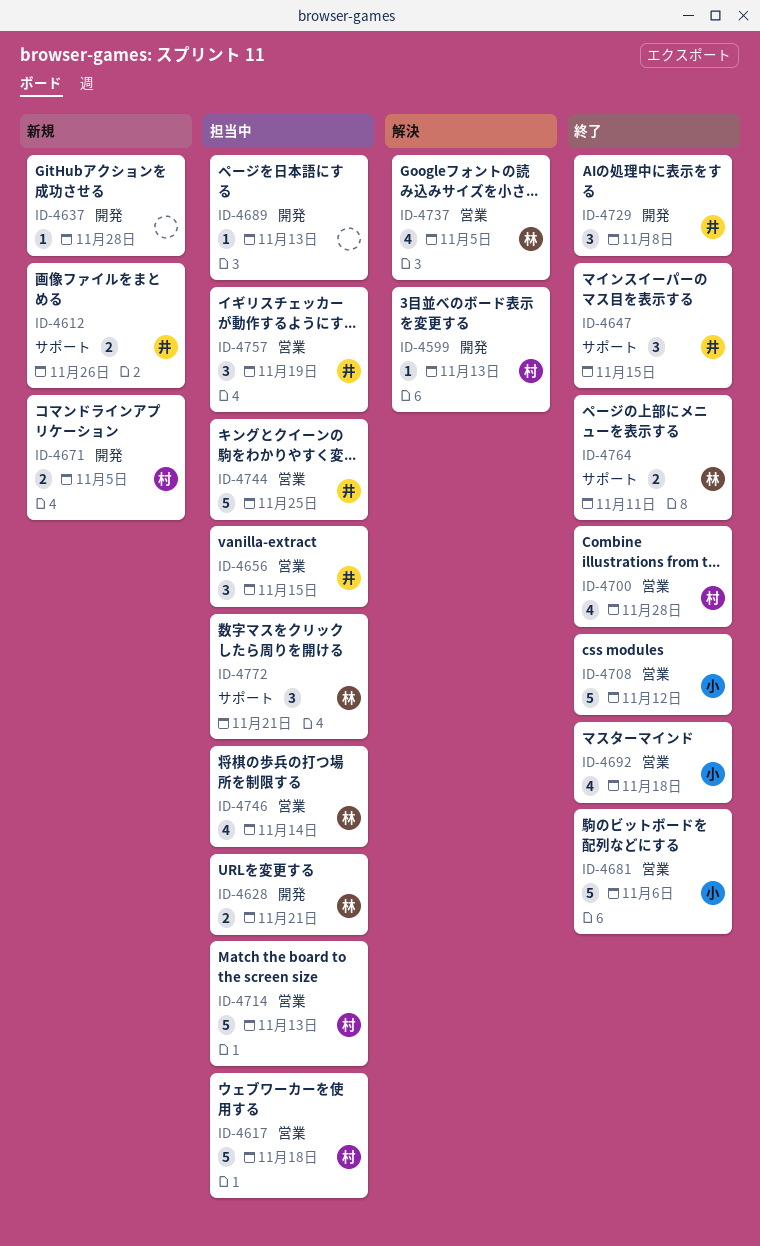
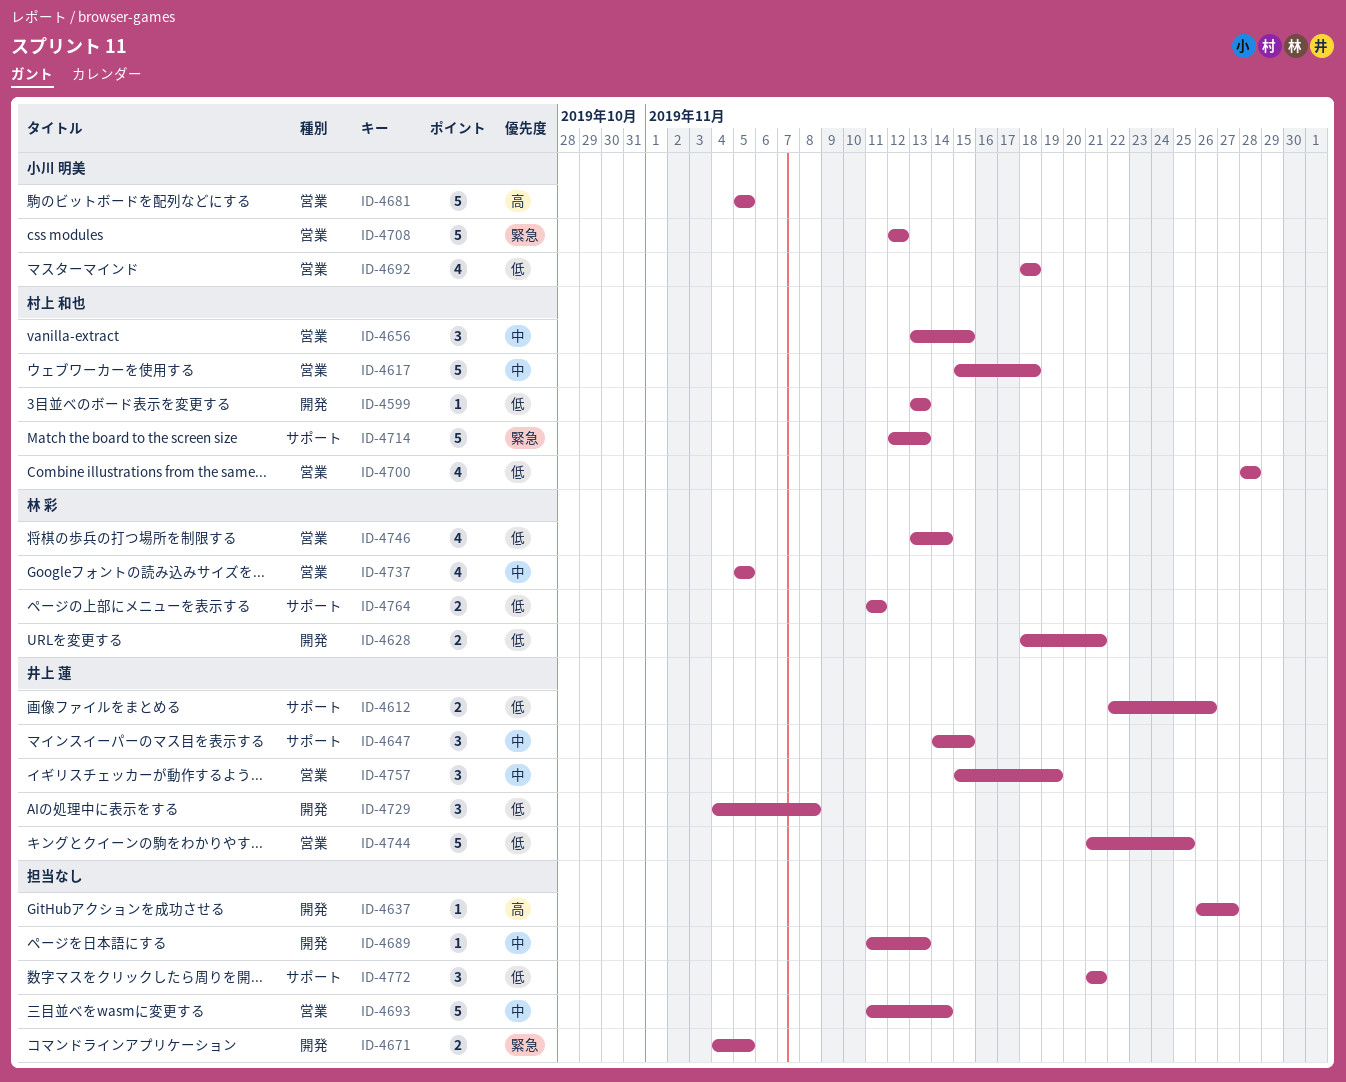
ID-4637, due: Nov 28 -> Nov 27
ID-4656, owner: 井上 蓮 -> 村上 和也
ID-4671, owner: 村上 和也 -> none
ID-4681, due: Nov 6 -> Nov 5
ID-4693: none -> present
ID-4714, label: 営業 -> サポート
ID-4772, owner: 林 彩 -> none

